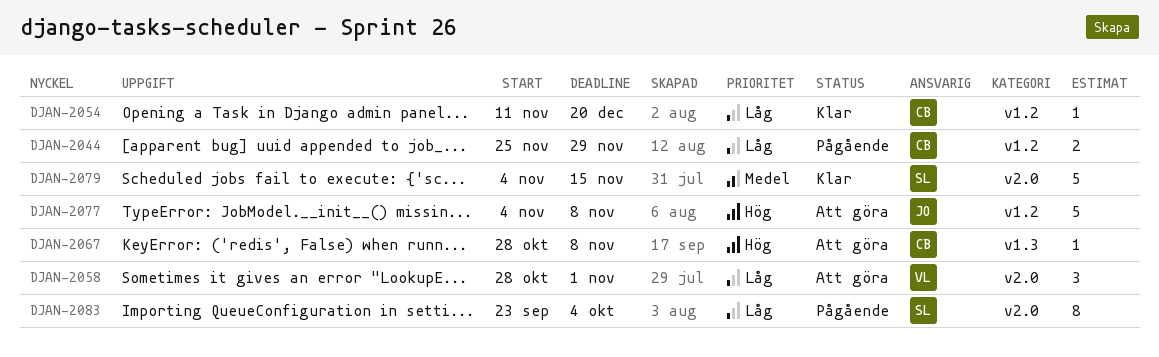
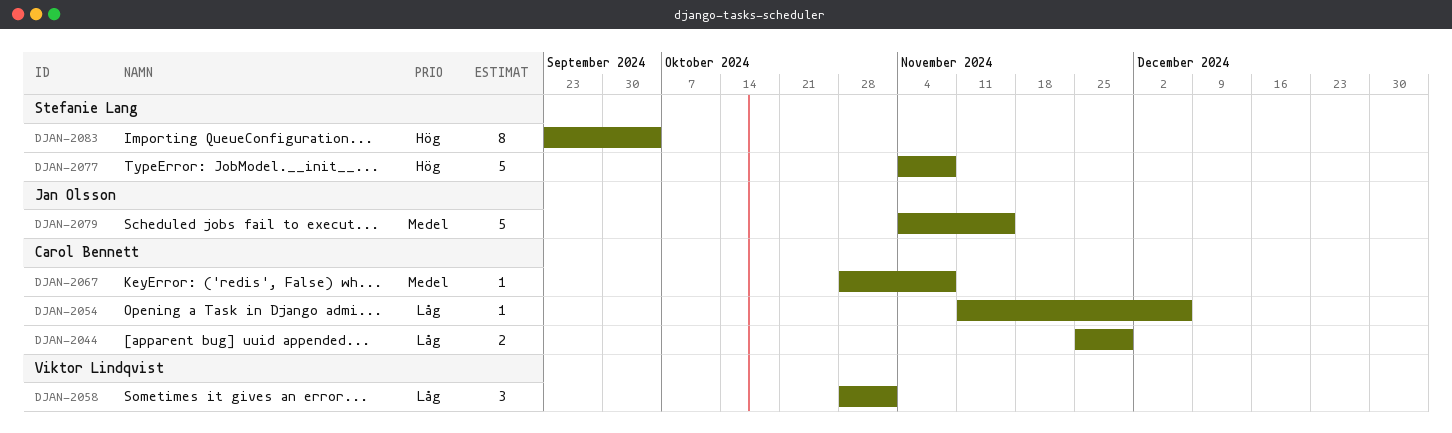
DJAN-2054, due: Dec 20 -> Dec 6
DJAN-2067, priority: Hög -> Medel
DJAN-2077, owner: Jan Olsson -> Stefanie Lang
DJAN-2079, owner: Stefanie Lang -> Jan Olsson
DJAN-2083, priority: Låg -> Hög

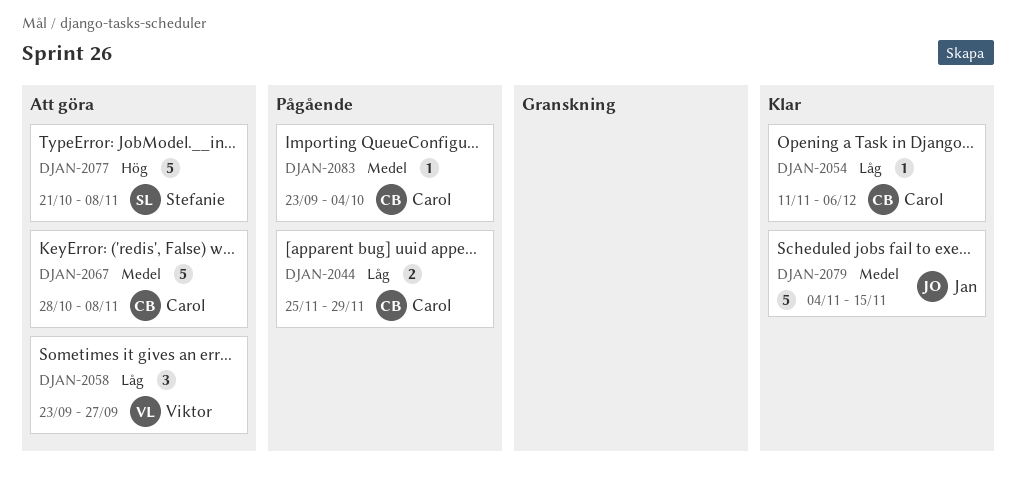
DJAN-2058, start: Oct 28 -> Sep 23
DJAN-2058, due: Nov 1 -> Sep 27
DJAN-2067, estimate: 1 -> 5
DJAN-2077, start: Nov 4 -> Oct 21
DJAN-2083, owner: Stefanie Lang -> Carol Bennett
DJAN-2083, priority: Hög -> Medel
DJAN-2083, estimate: 8 -> 1

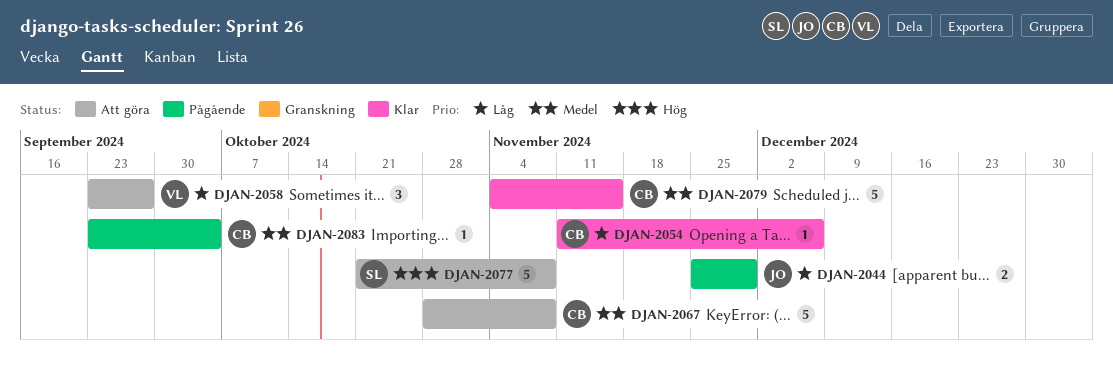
DJAN-2044, owner: Carol -> Jan
DJAN-2079, owner: Jan -> Carol

